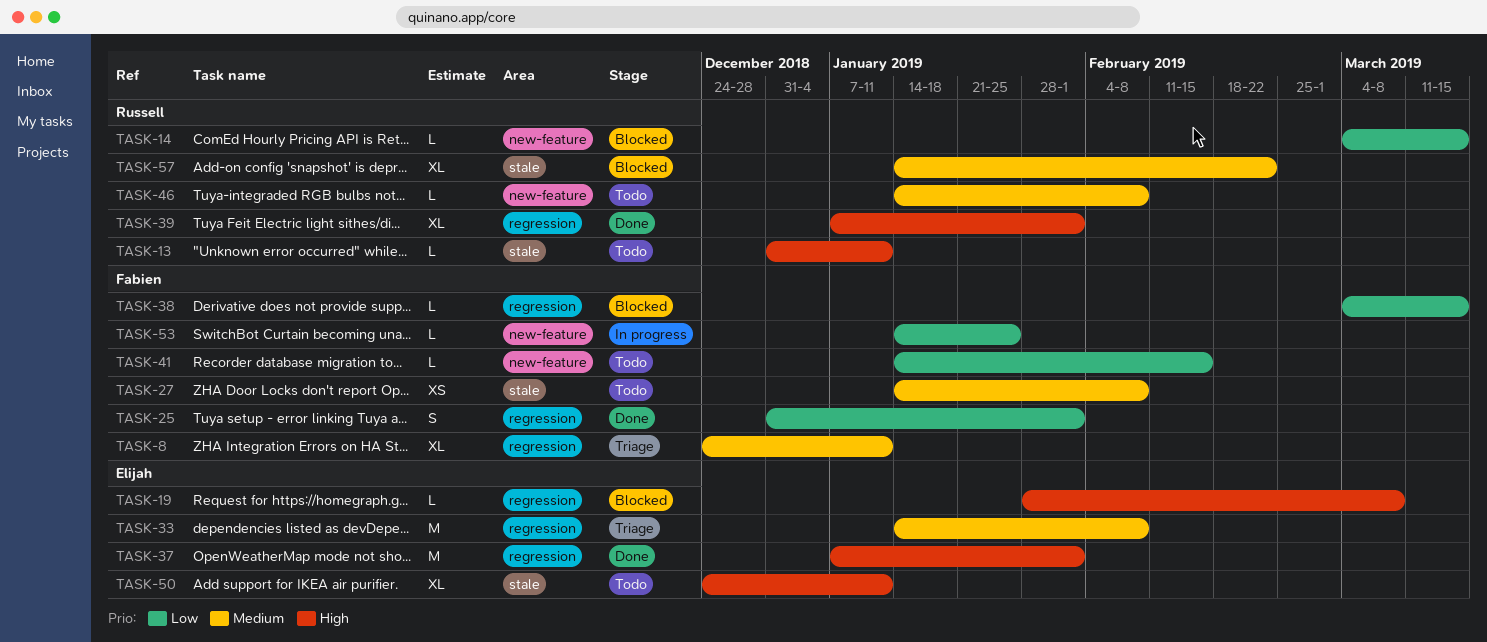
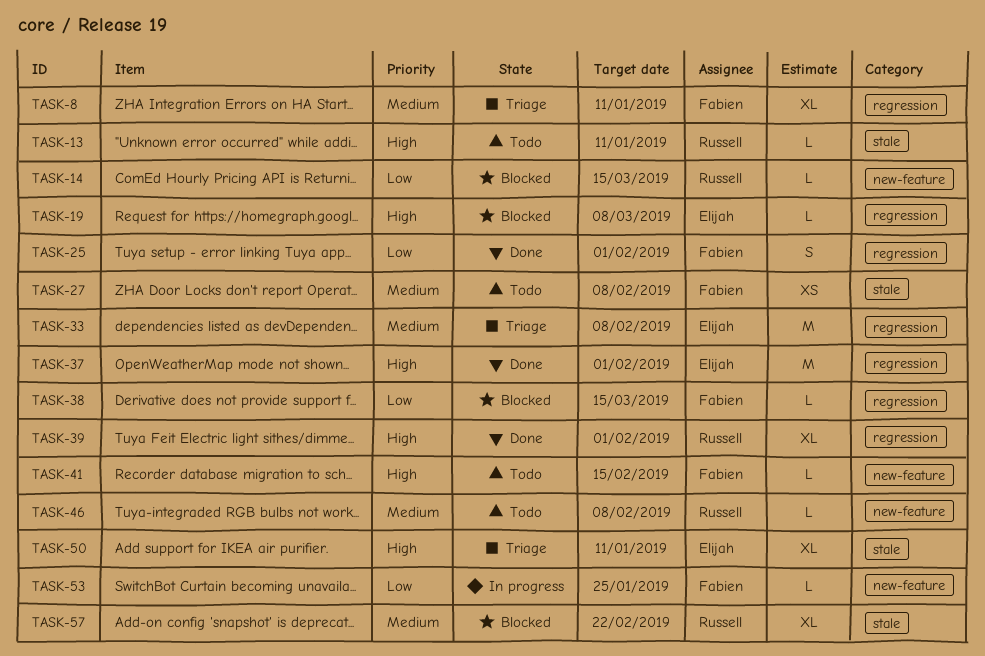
TASK-41, priority: Low -> High
TASK-50, status: Todo -> Triage

